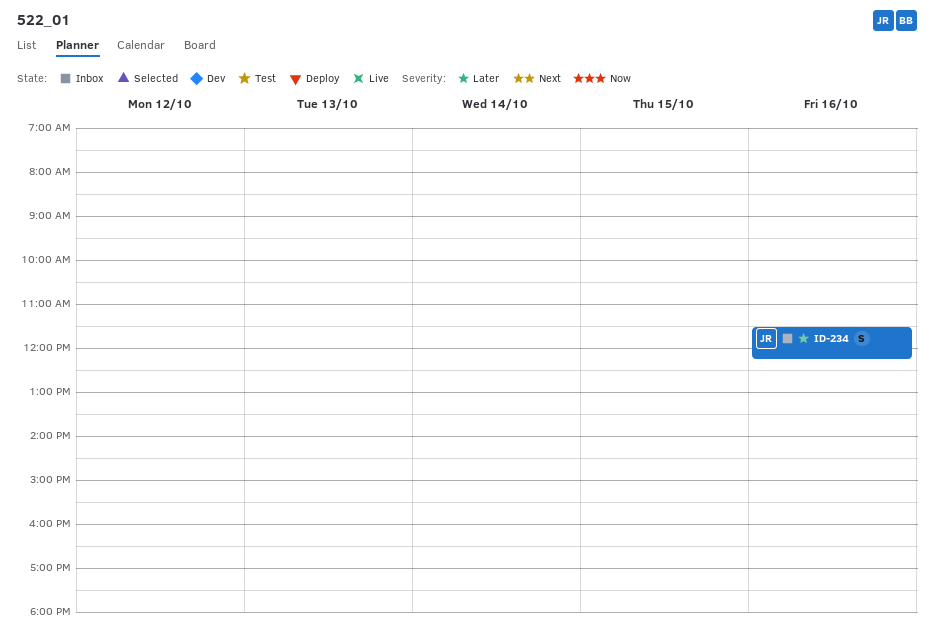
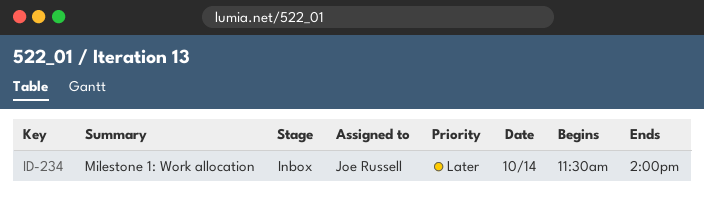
ID-234, day: Oct 16 -> Oct 14
ID-234, ends: 12:15 -> 14:00

